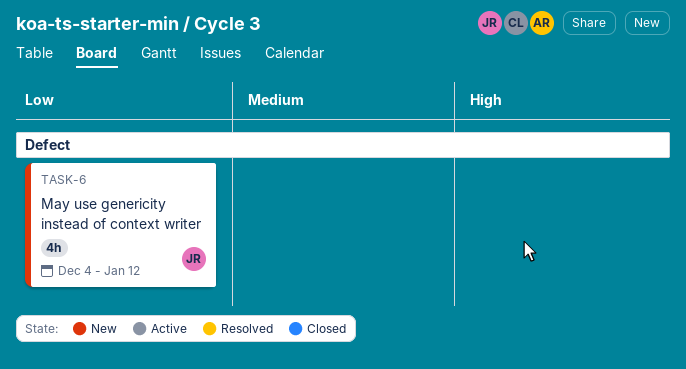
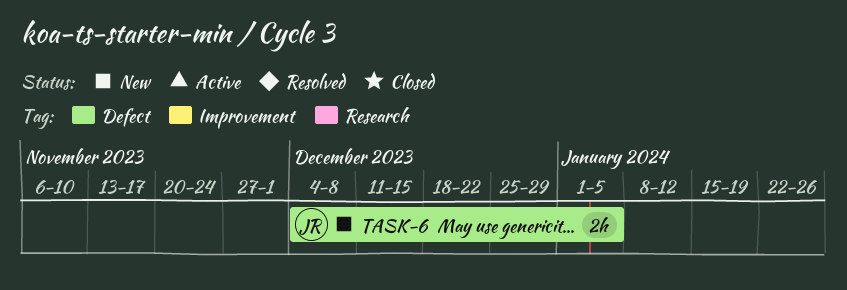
TASK-6, estimate: 4h -> 2h
TASK-6, due: Jan 12 -> Jan 5

